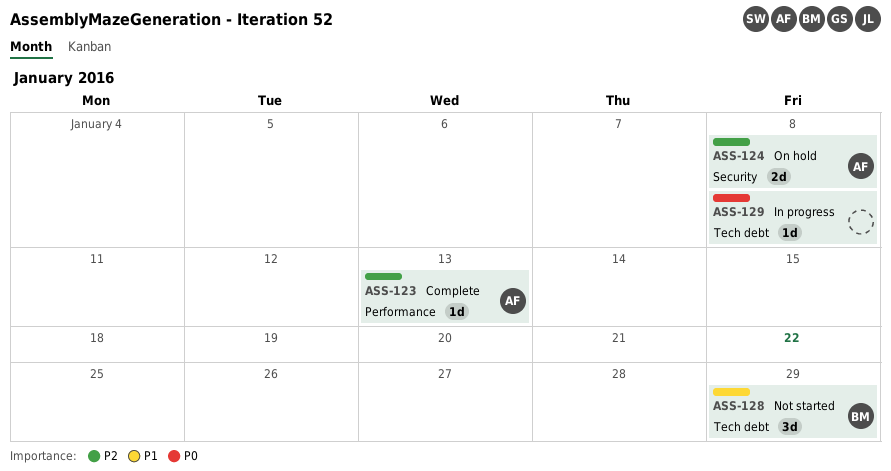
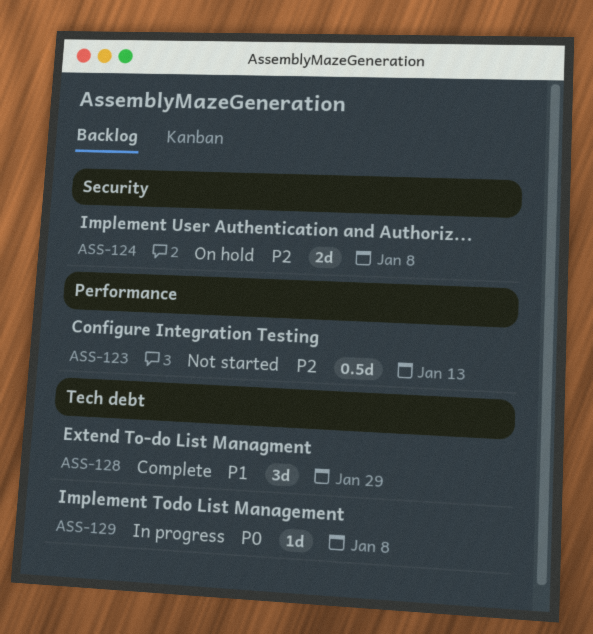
ASS-123, status: Complete -> Not started
ASS-123, estimate: 1d -> 0.5d
ASS-128, status: Not started -> Complete

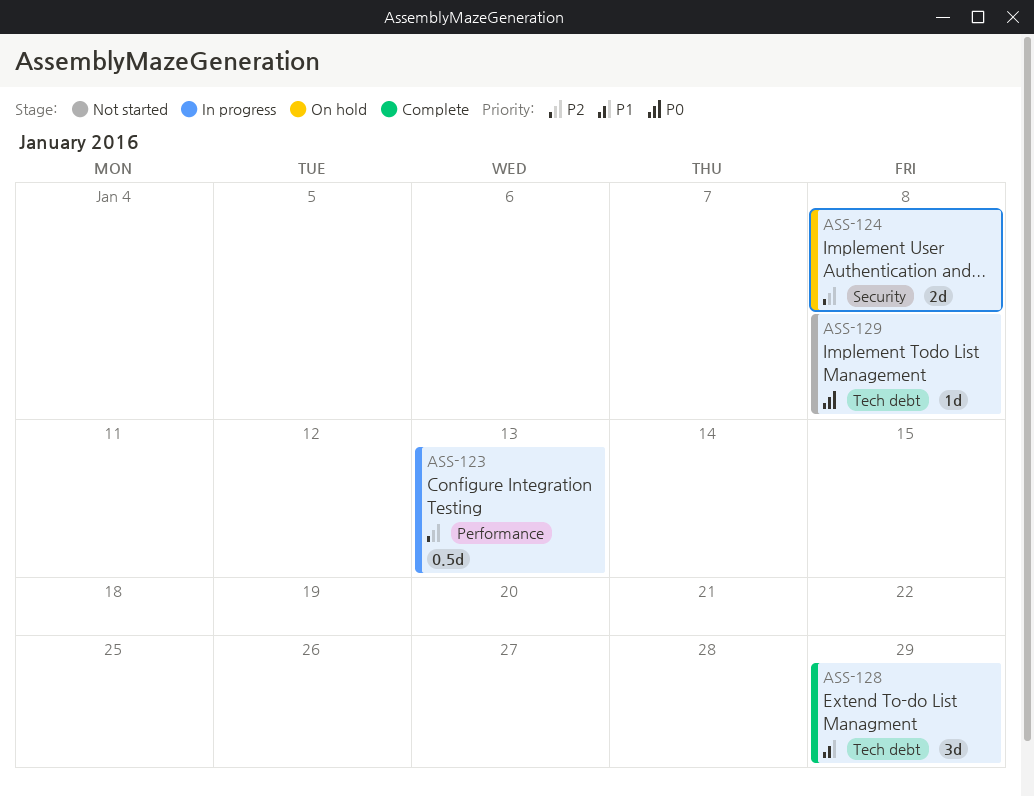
ASS-123, status: Not started -> In progress
ASS-129, status: In progress -> Not started

